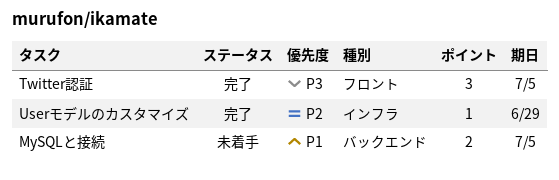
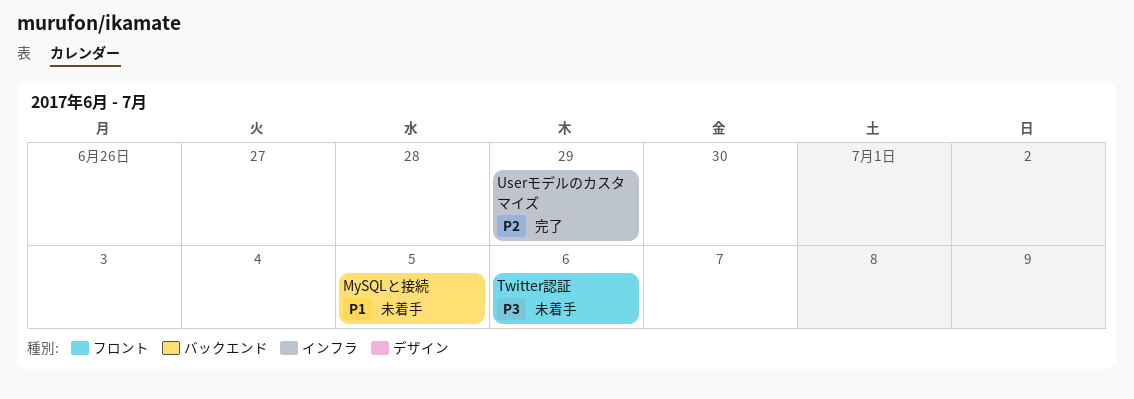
Twitter認証, status: 完了 -> 未着手
Twitter認証, due: Jul 5 -> Jul 6

